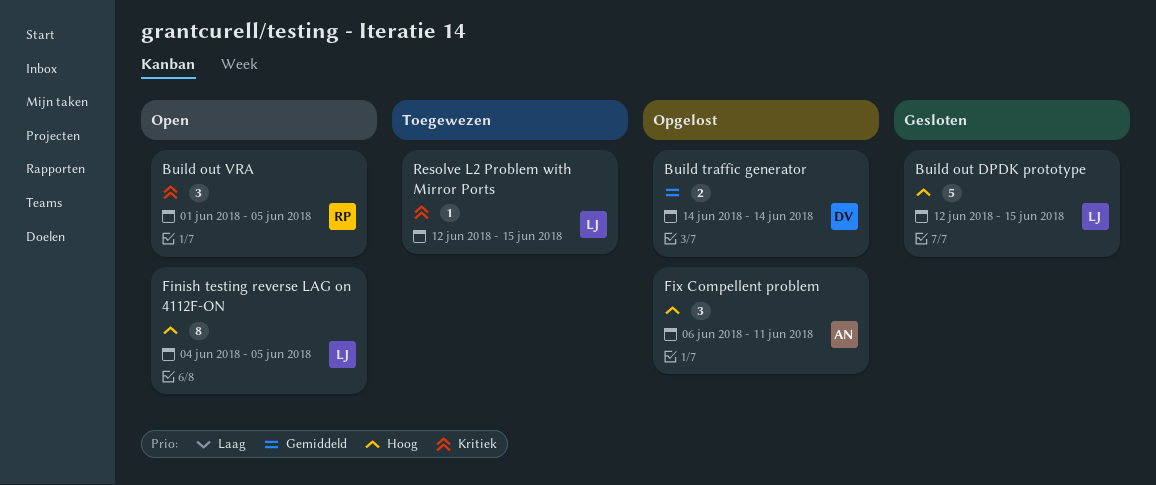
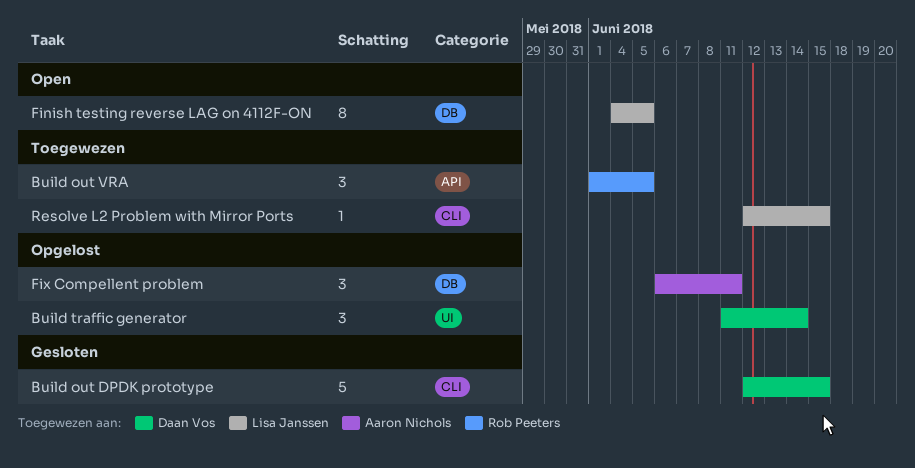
Build out DPDK prototype, owner: Lisa Janssen -> Daan Vos
Build out VRA, status: Open -> Toegewezen
Build traffic generator, estimate: 2 -> 3
Build traffic generator, start: Jun 14 -> Jun 11

